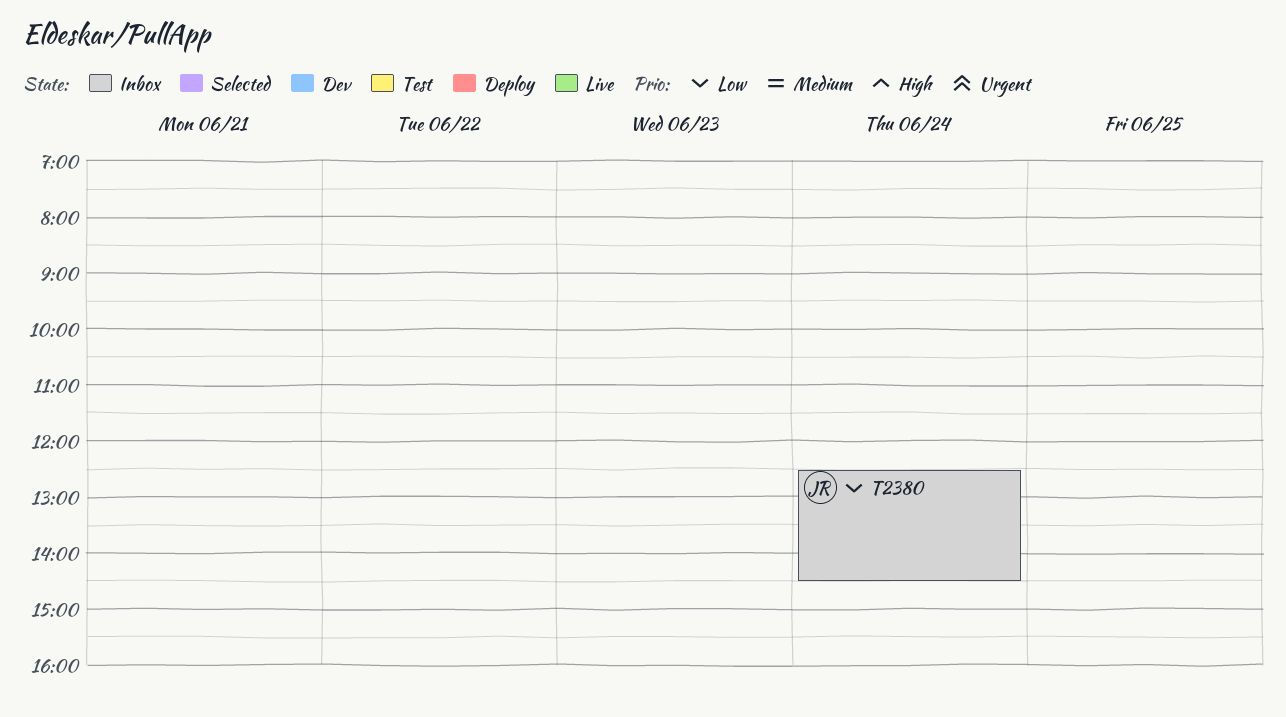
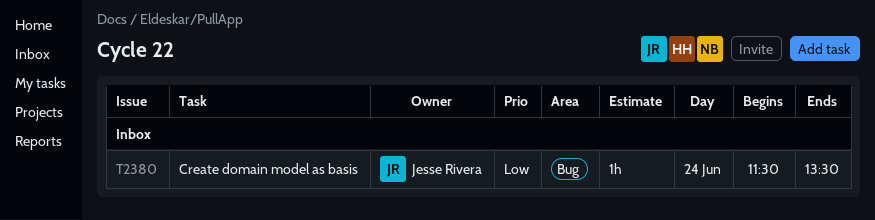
T2380, begins: 12:30 -> 11:30
T2380, ends: 14:30 -> 13:30

